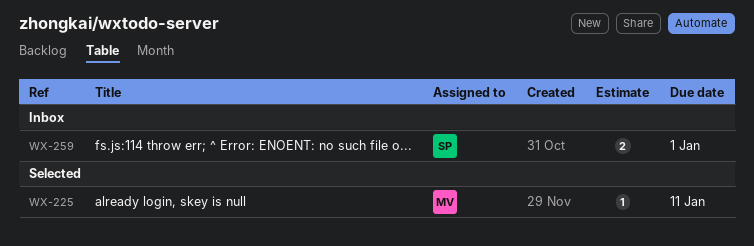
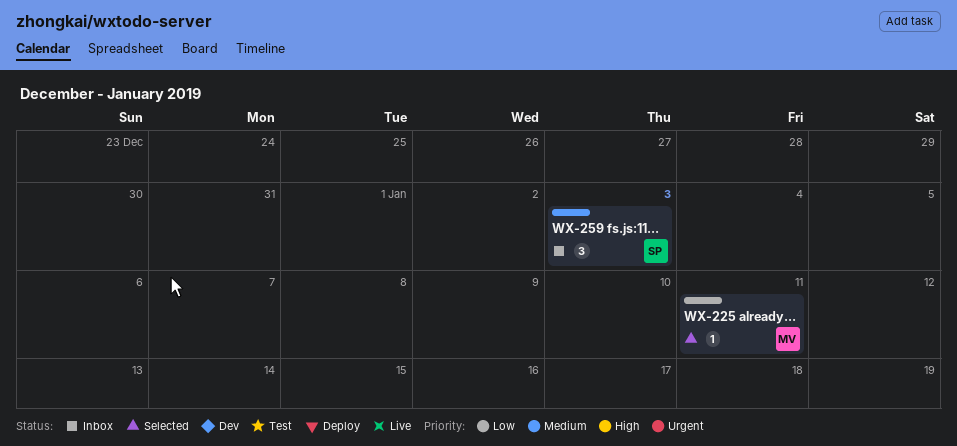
WX-259, estimate: 2 -> 3
WX-259, due: Jan 1 -> Jan 3

